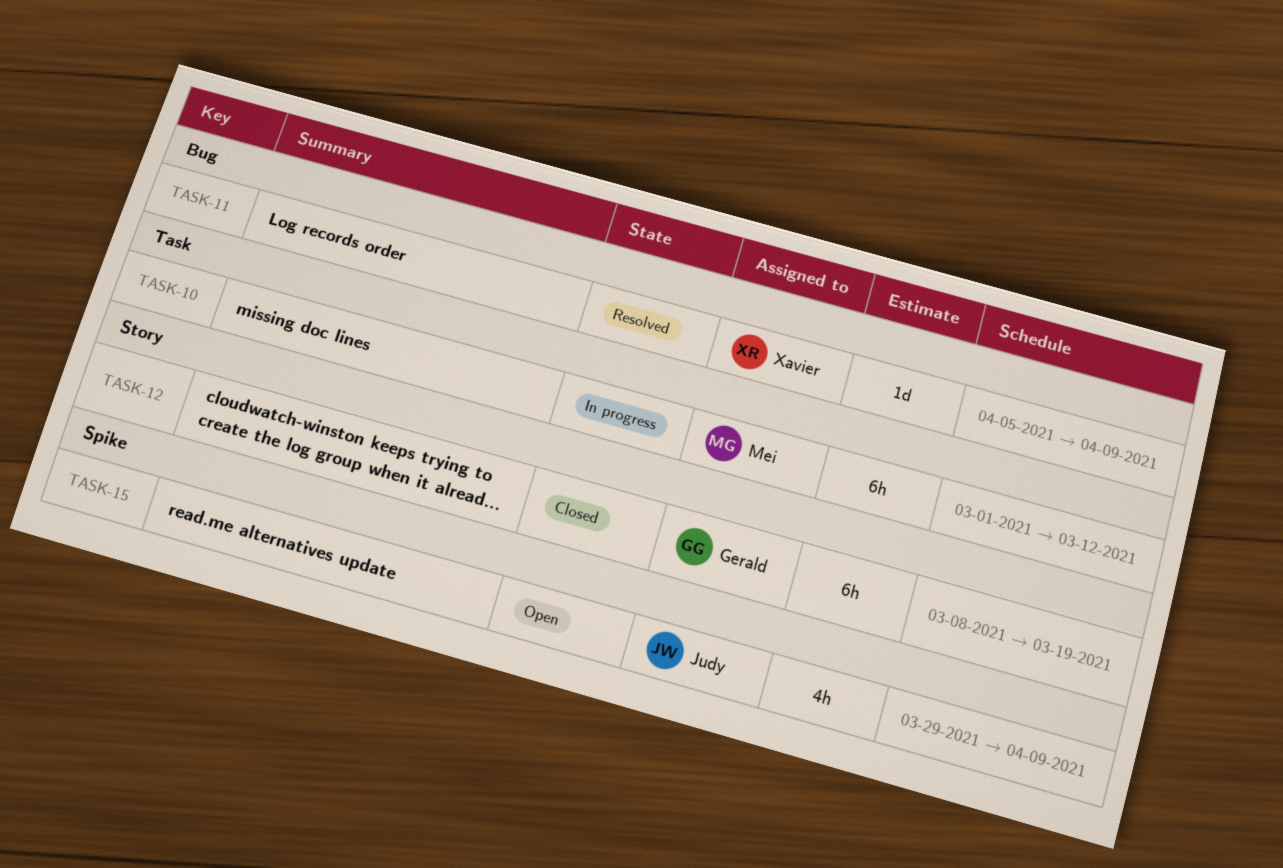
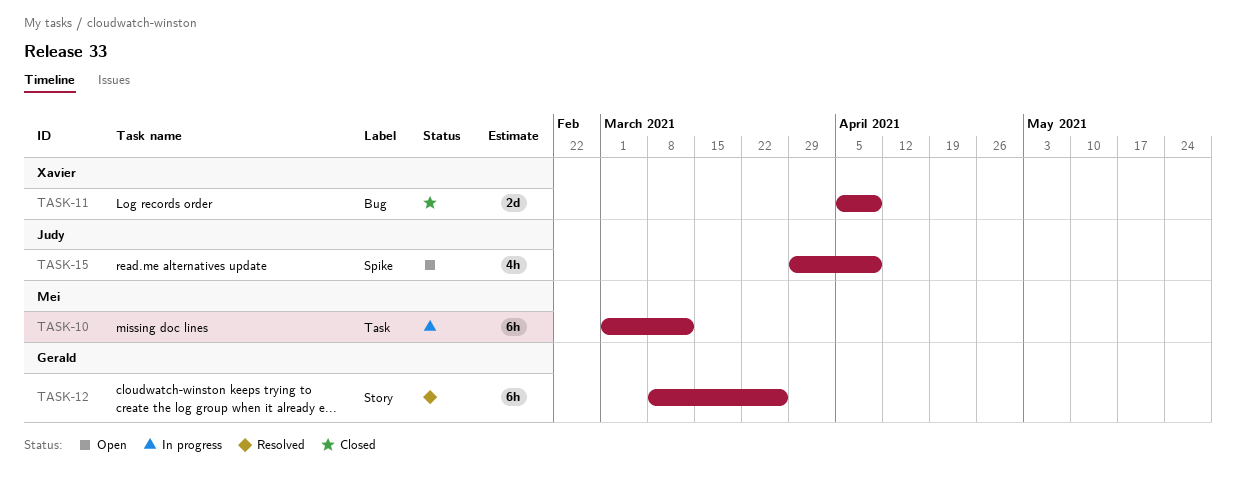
TASK-11, status: Resolved -> Closed
TASK-11, estimate: 1d -> 2d
TASK-12, status: Closed -> Resolved
TASK-12, due: Mar 19 -> Mar 26

